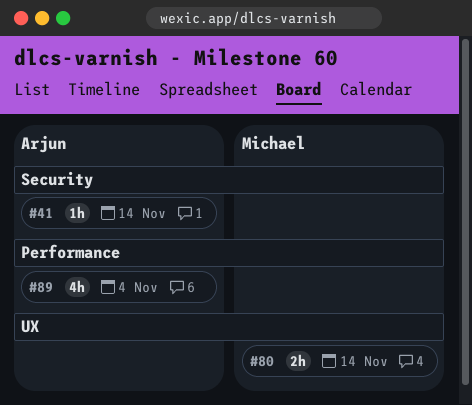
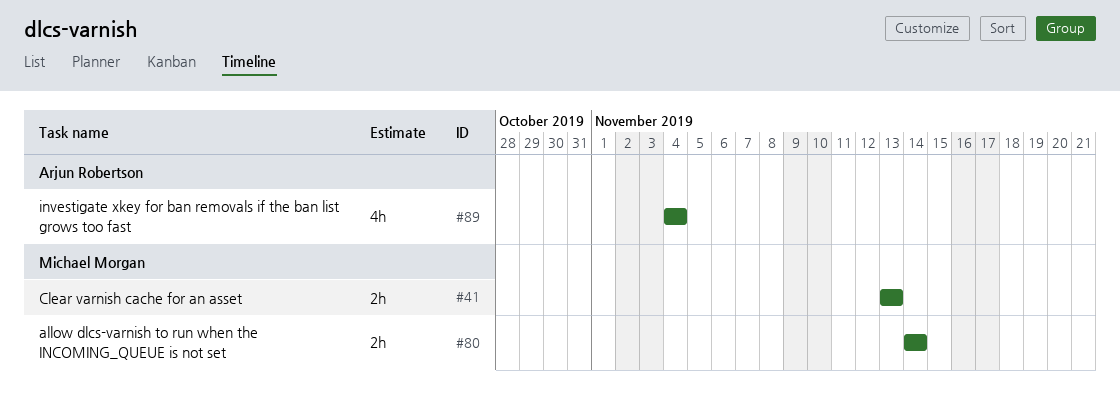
#41, owner: Arjun Robertson -> Michael Morgan
#41, estimate: 1h -> 2h
#41, due: Nov 14 -> Nov 13

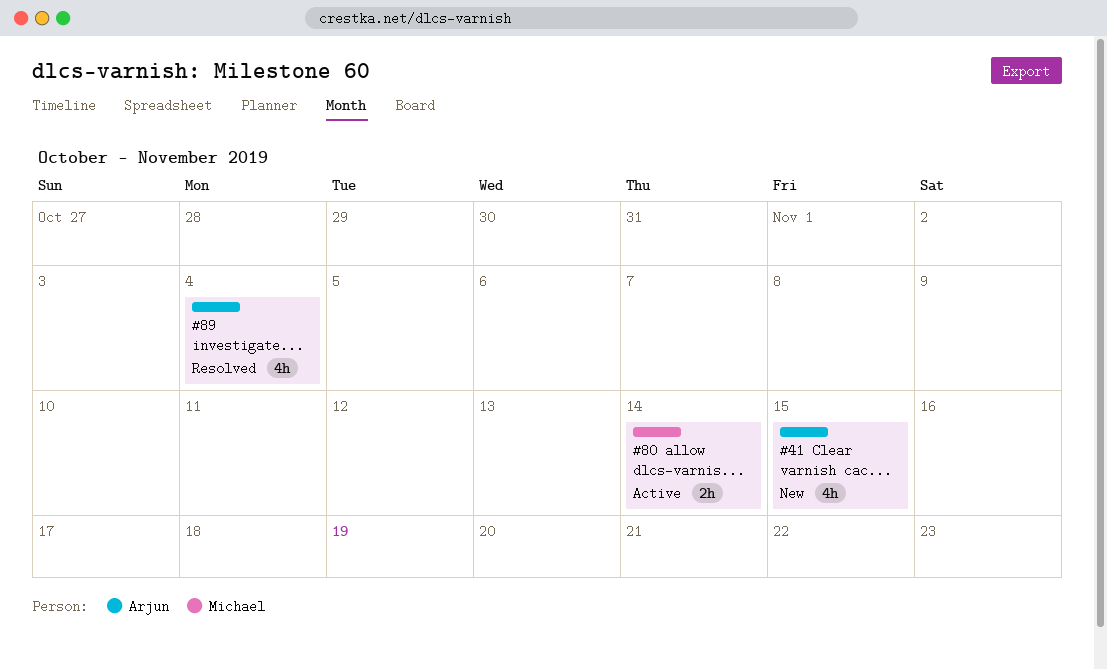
#41, owner: Michael Morgan -> Arjun Robertson
#41, estimate: 2h -> 4h
#41, due: Nov 13 -> Nov 15

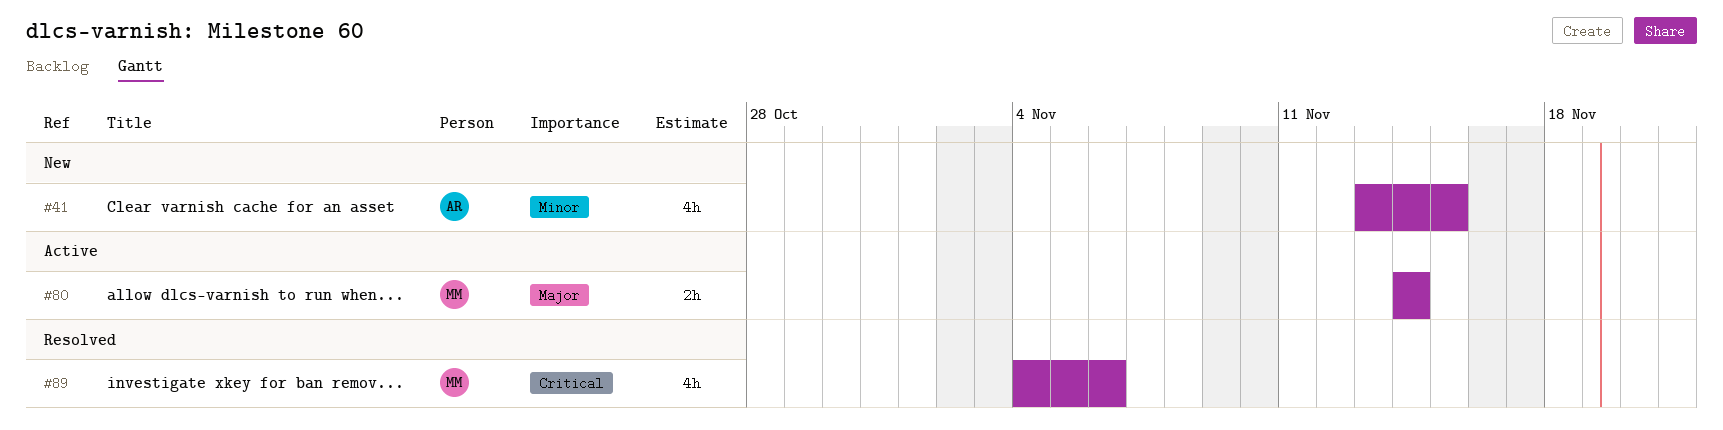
#89, owner: Arjun -> Michael
#89, due: Nov 4 -> Nov 6

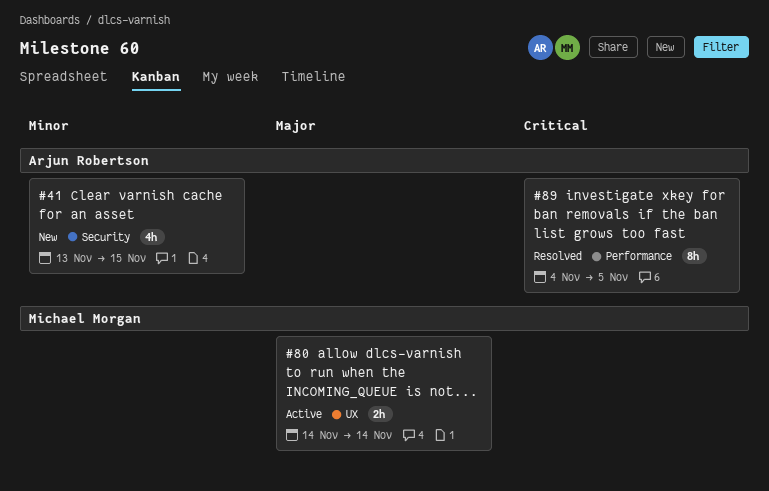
#89, owner: Michael Morgan -> Arjun Robertson
#89, estimate: 4h -> 8h
#89, due: Nov 6 -> Nov 5

